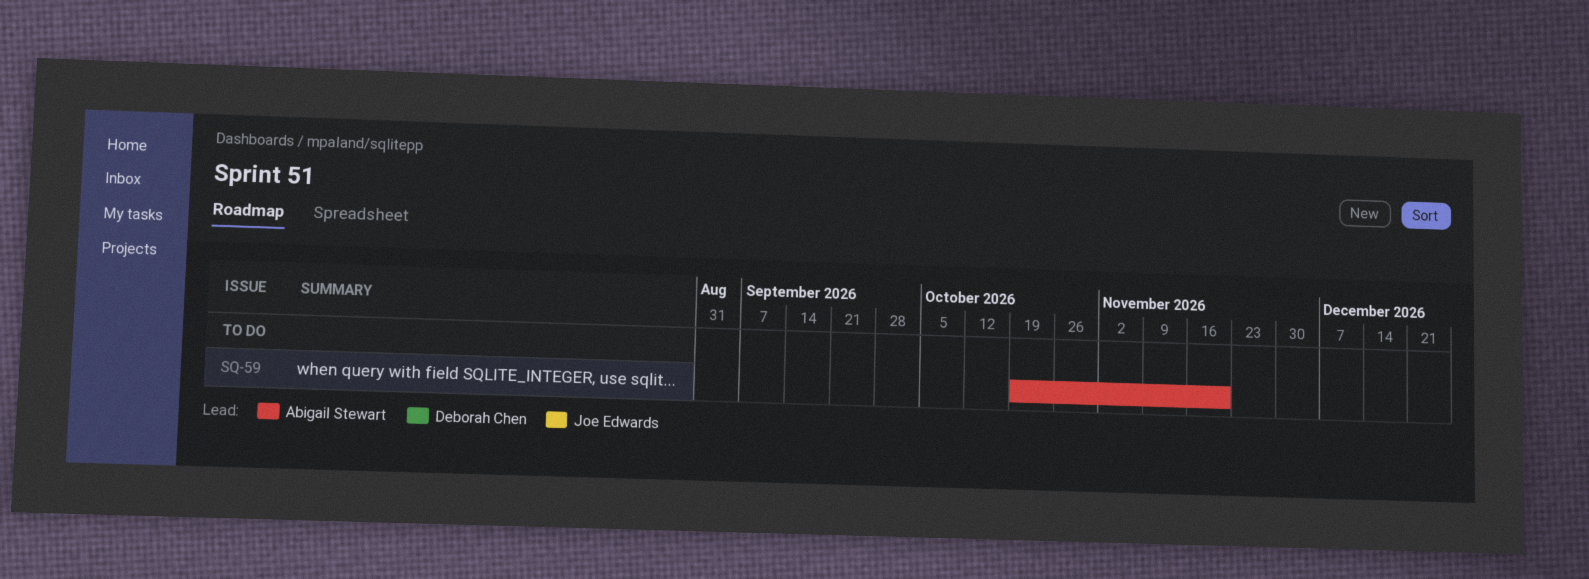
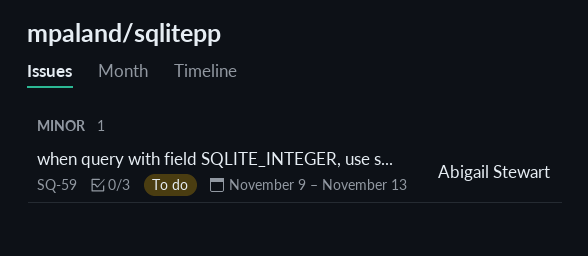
SQ-59, start: Oct 19 -> Nov 9
SQ-59, due: Nov 20 -> Nov 13

